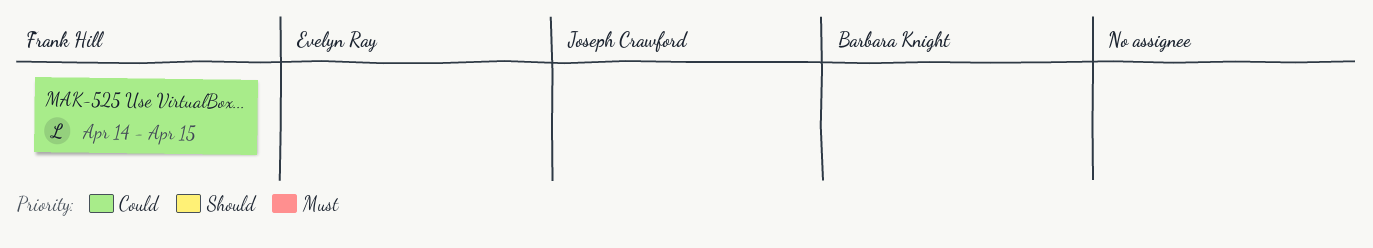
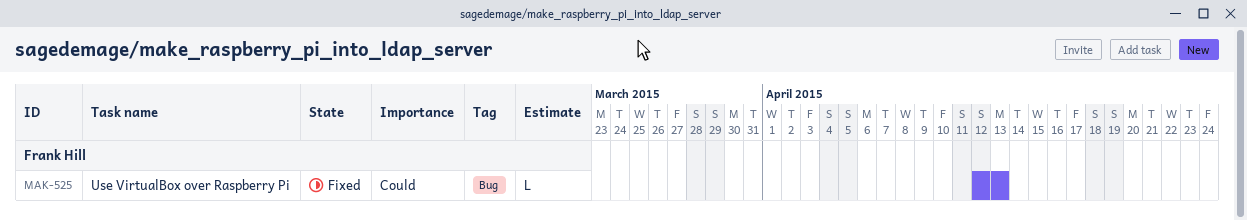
MAK-525, start: Apr 14 -> Apr 12
MAK-525, due: Apr 15 -> Apr 13

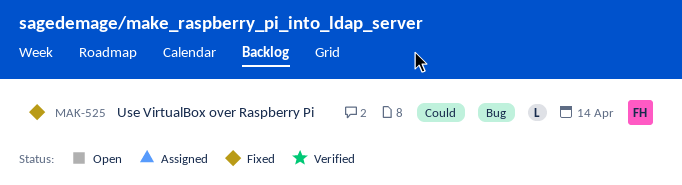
MAK-525, due: Apr 13 -> Apr 14

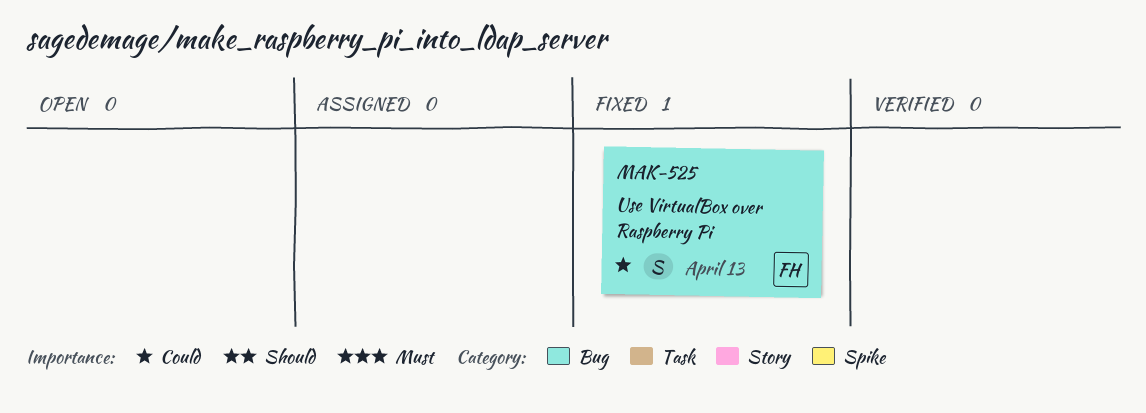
MAK-525, estimate: L -> S
MAK-525, due: Apr 14 -> Apr 13

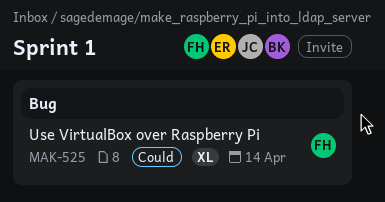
MAK-525, estimate: S -> XL
MAK-525, due: Apr 13 -> Apr 14

